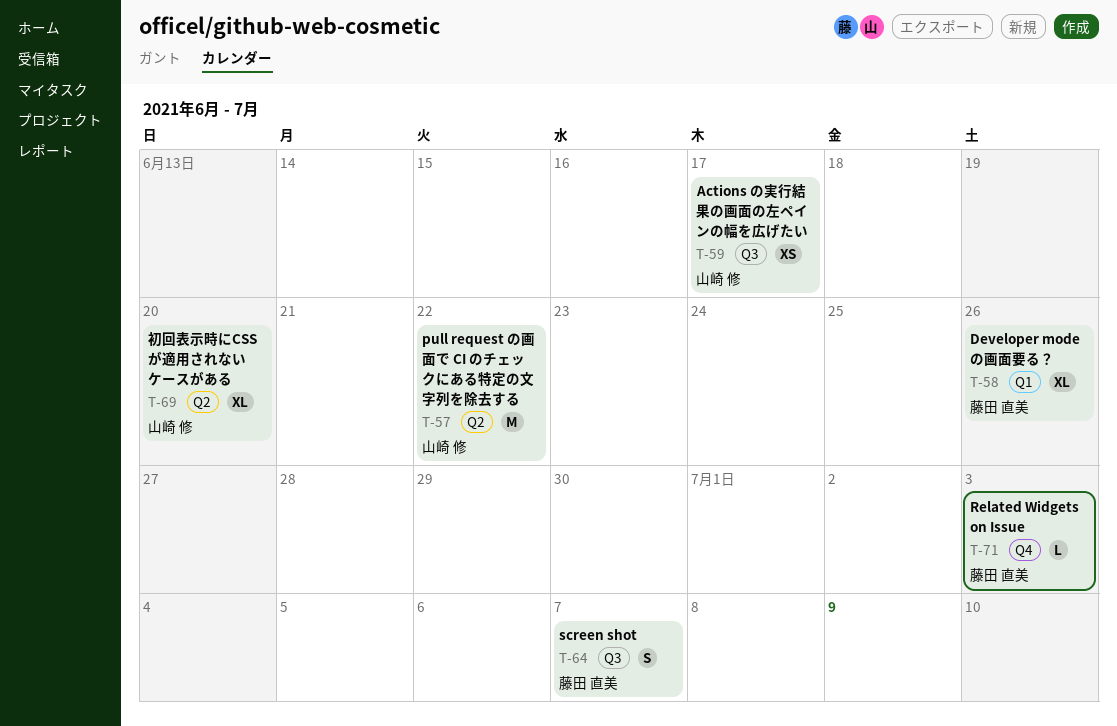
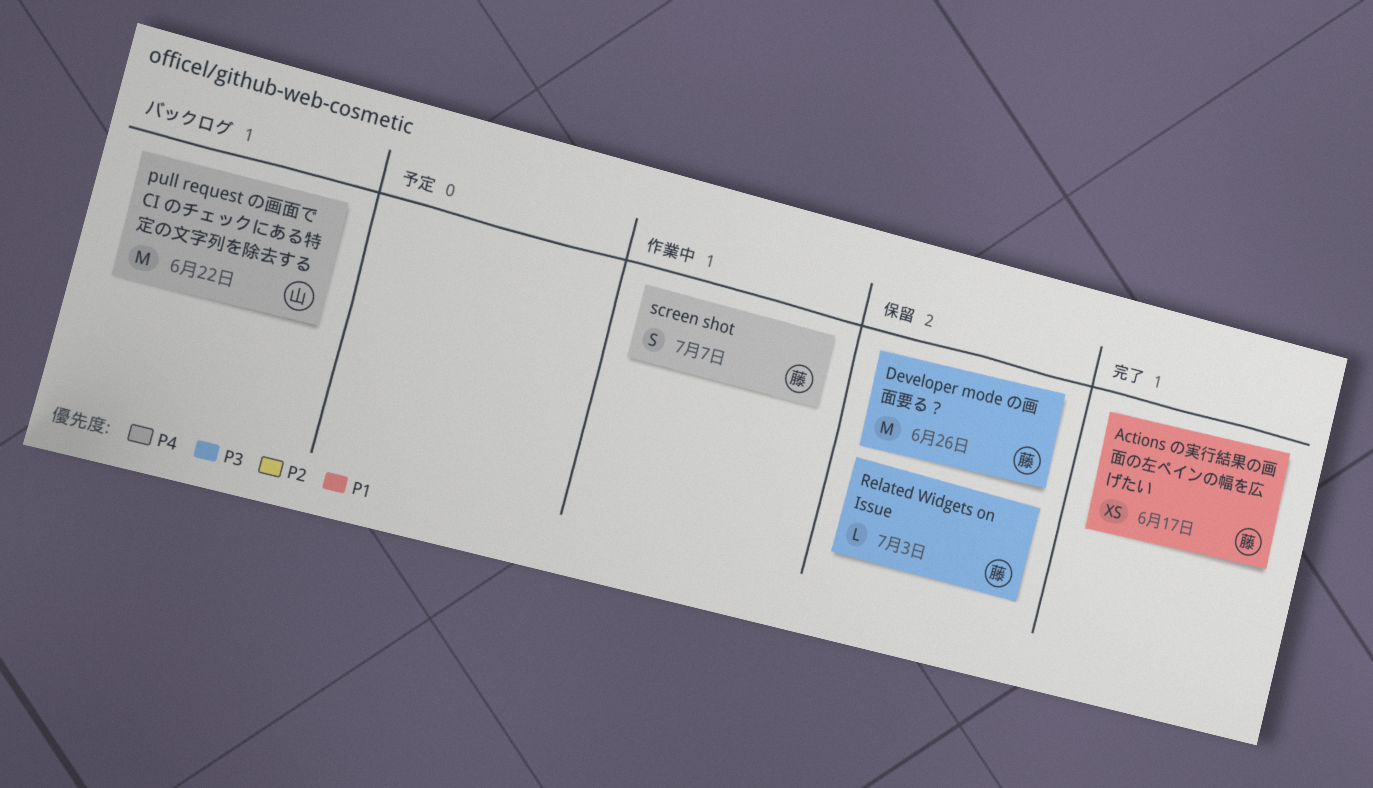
Actions の実行結果の画面の左ペインの幅を広げたい, owner: 山崎 修 -> 藤田 直美
Developer mode の画面要る？, estimate: XL -> M
初回表示時にCSSが適用されないケースがある: present -> none

